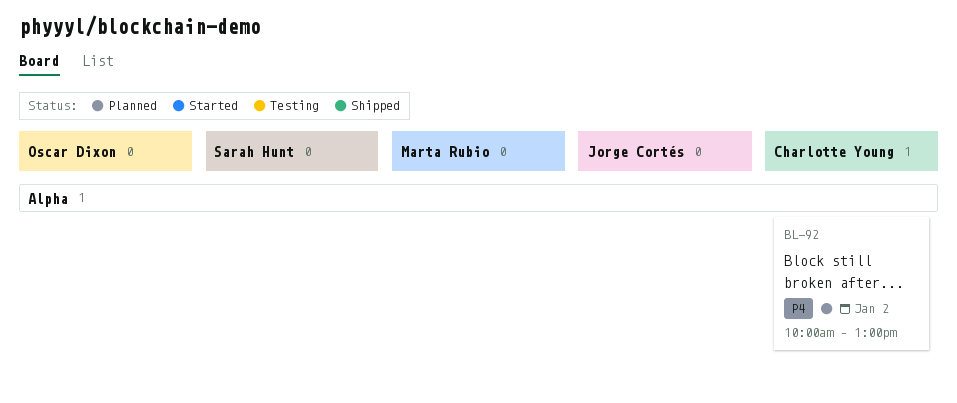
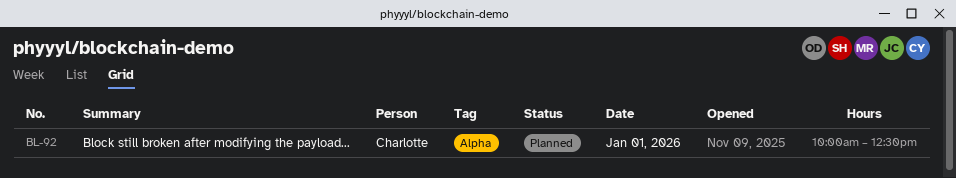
BL-92, day: Jan 2 -> Jan 1
BL-92, ends: 13:00 -> 12:30

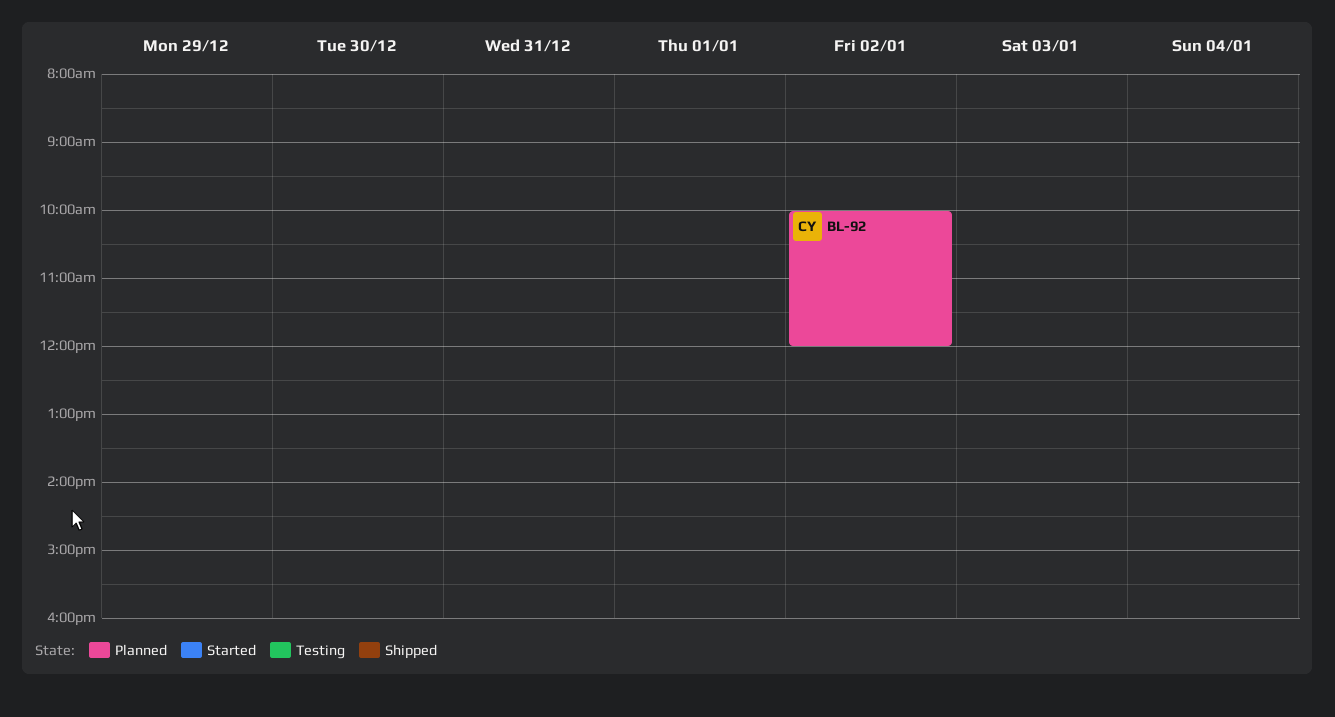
BL-92, day: Jan 1 -> Jan 2
BL-92, ends: 12:30 -> 12:00

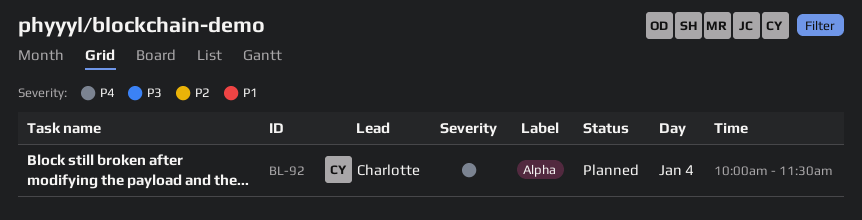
BL-92, day: Jan 2 -> Jan 4
BL-92, ends: 12:00 -> 11:30

